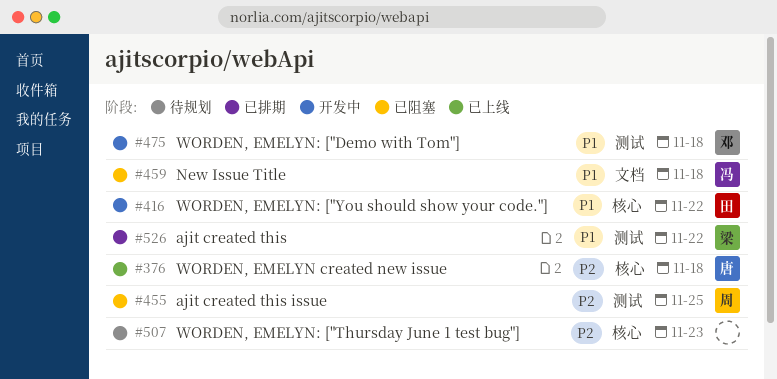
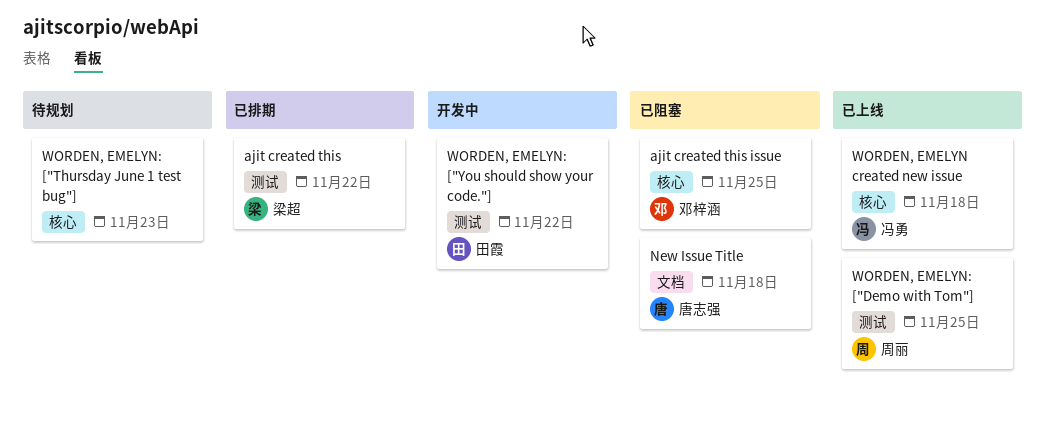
ajit created this issue, owner: 周丽 -> 邓梓涵
ajit created this issue, label: 测试 -> 核心
New Issue Title, owner: 冯勇 -> 唐志强
WORDEN, EMELYN created new issue, owner: 唐志强 -> 冯勇
WORDEN, EMELYN: ["Demo with Tom"], status: 开发中 -> 已上线
WORDEN, EMELYN: ["Demo with Tom"], owner: 邓梓涵 -> 周丽
WORDEN, EMELYN: ["Demo with Tom"], due: Nov 18 -> Nov 25
WORDEN, EMELYN: ["You should show your code."], label: 核心 -> 测试

